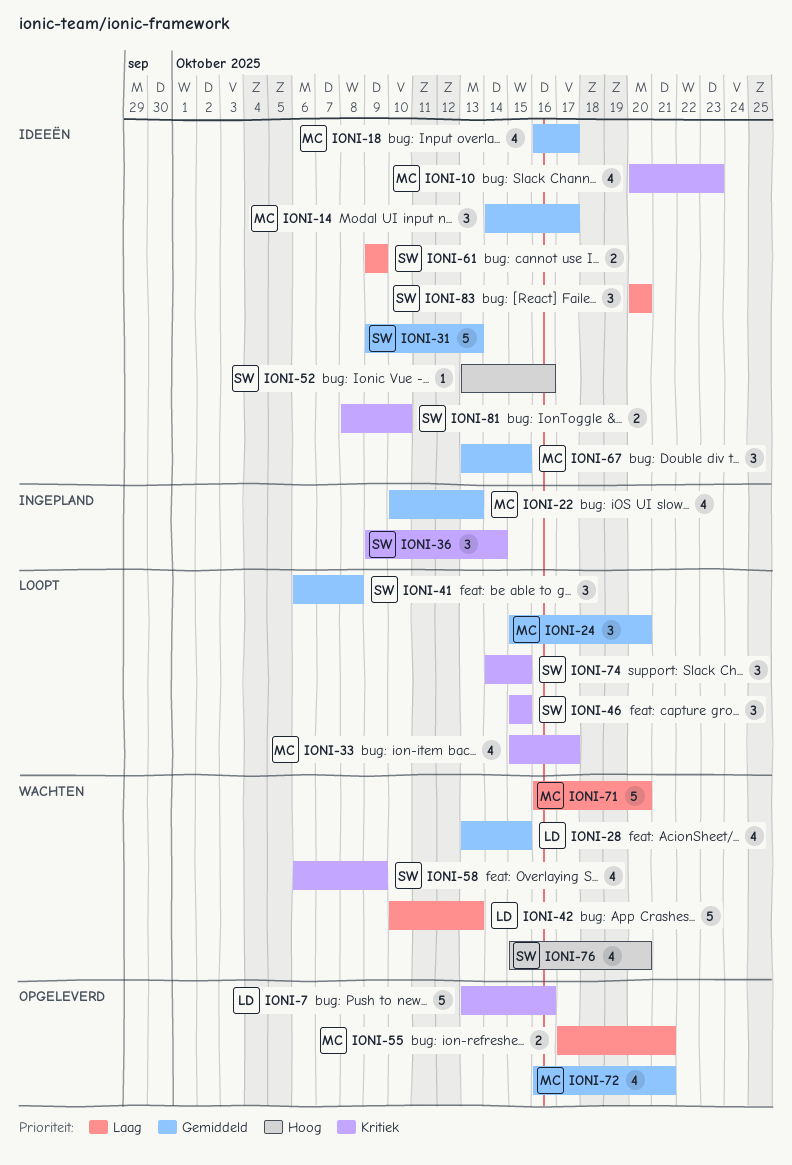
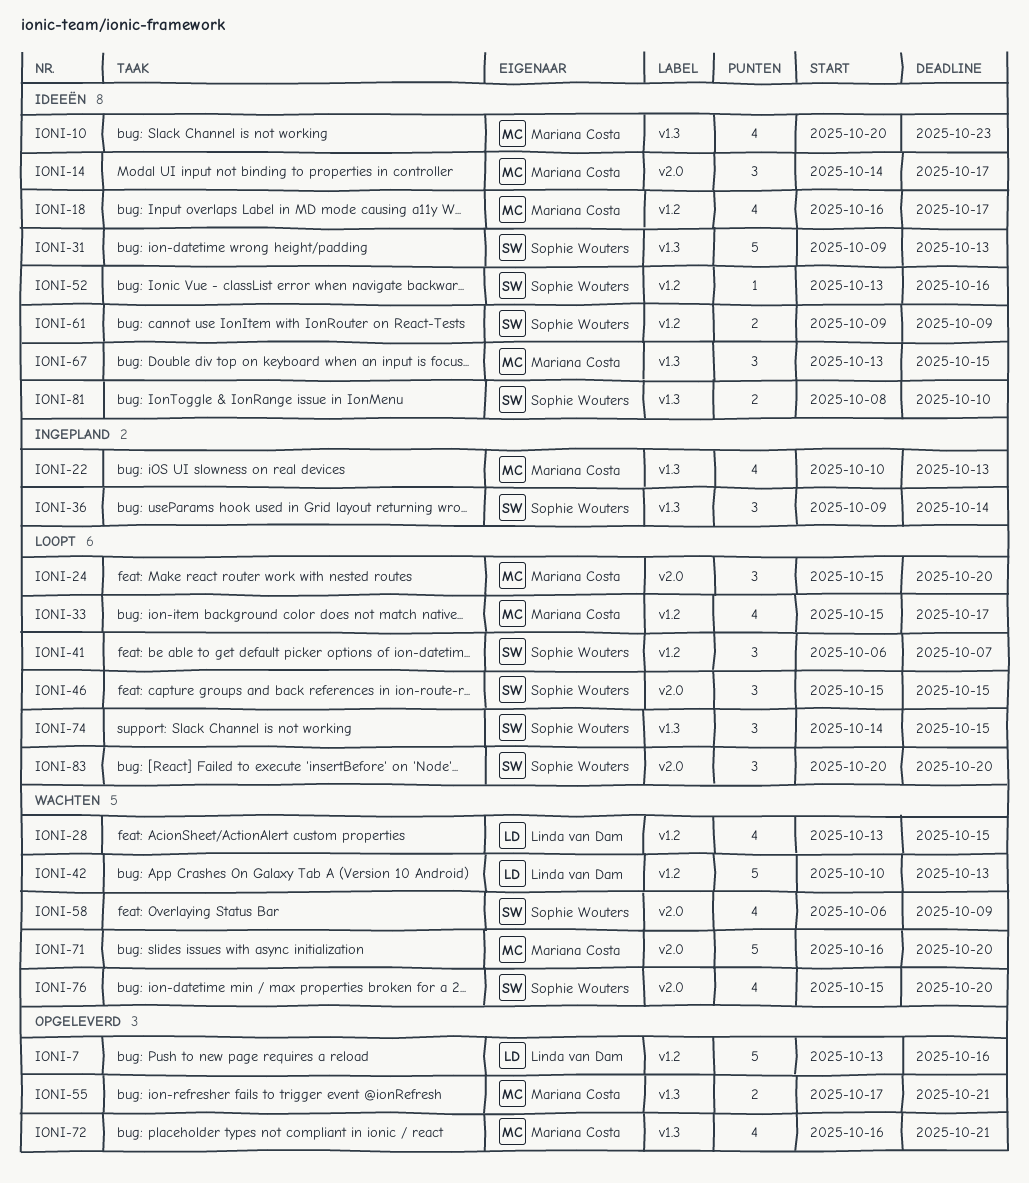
IONI-41, due: Oct 8 -> Oct 7
IONI-83, status: Ideeën -> Loopt

